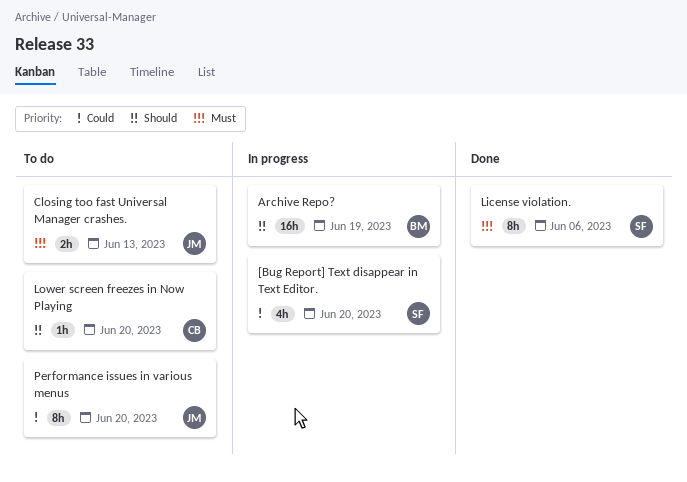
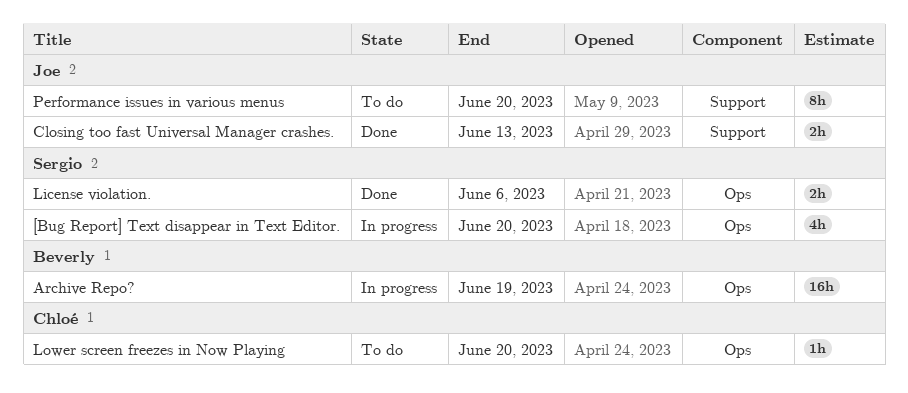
Closing too fast Universal Manager crashes., status: To do -> Done
License violation., estimate: 8h -> 2h

